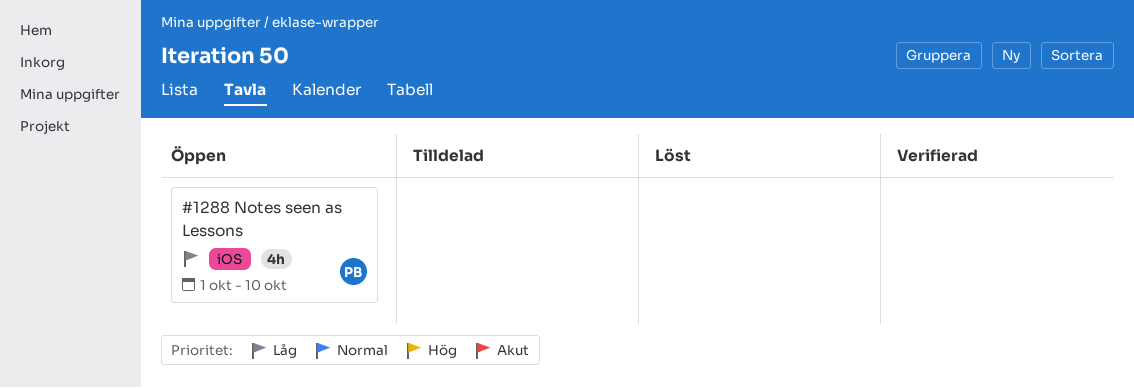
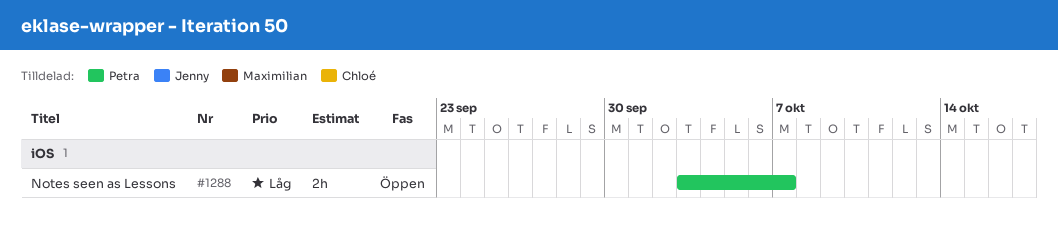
#1288, estimate: 4h -> 2h
#1288, start: Oct 1 -> Oct 3
#1288, due: Oct 10 -> Oct 7

